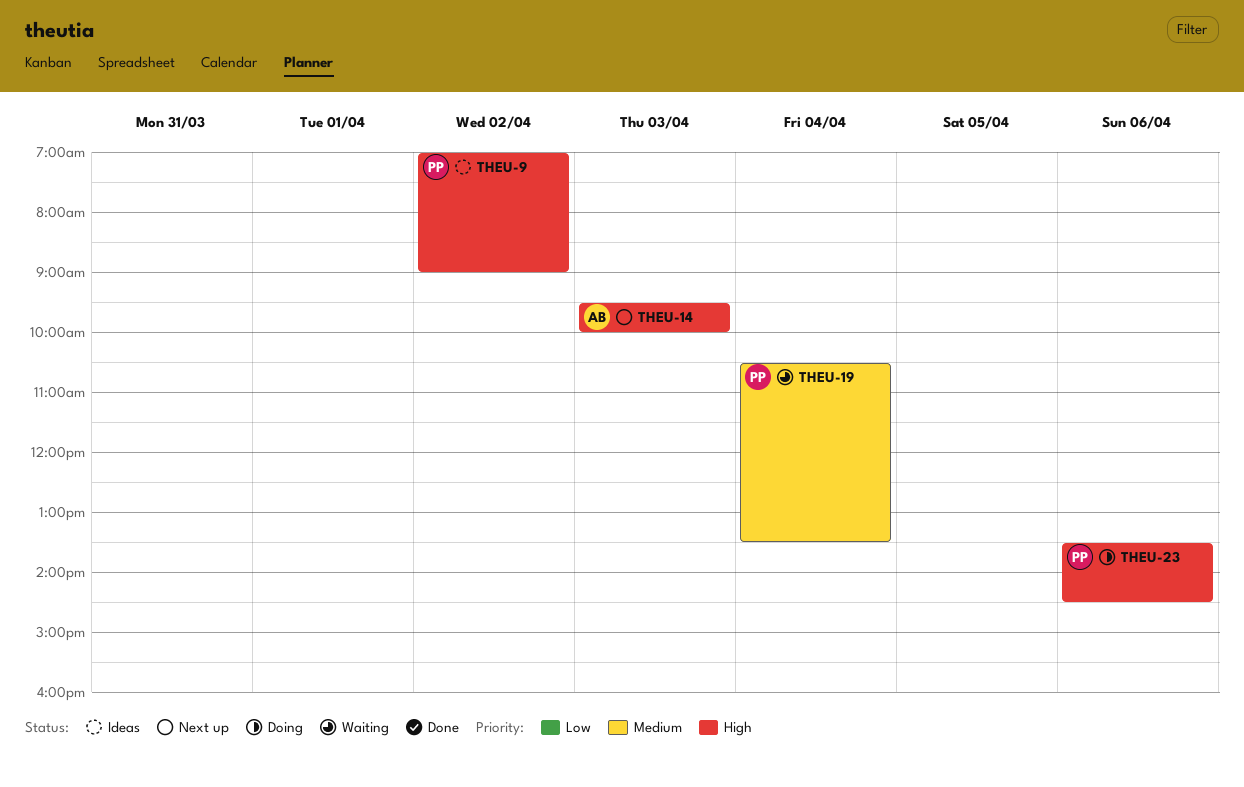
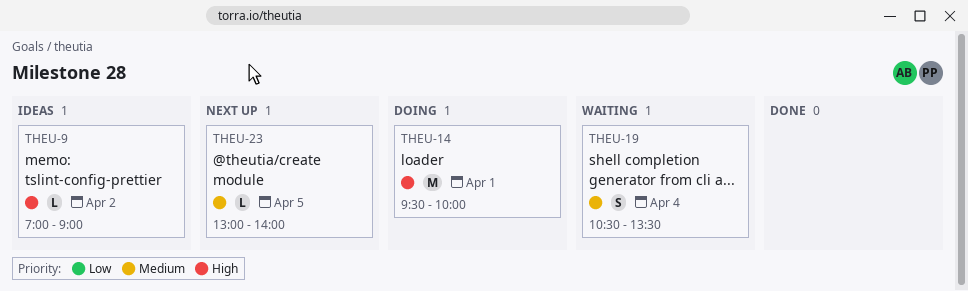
THEU-14, status: Next up -> Doing
THEU-14, day: Apr 3 -> Apr 1
THEU-23, status: Doing -> Next up
THEU-23, priority: High -> Medium
THEU-23, day: Apr 6 -> Apr 5
THEU-23, begins: 13:30 -> 13:00
THEU-23, ends: 14:30 -> 14:00

